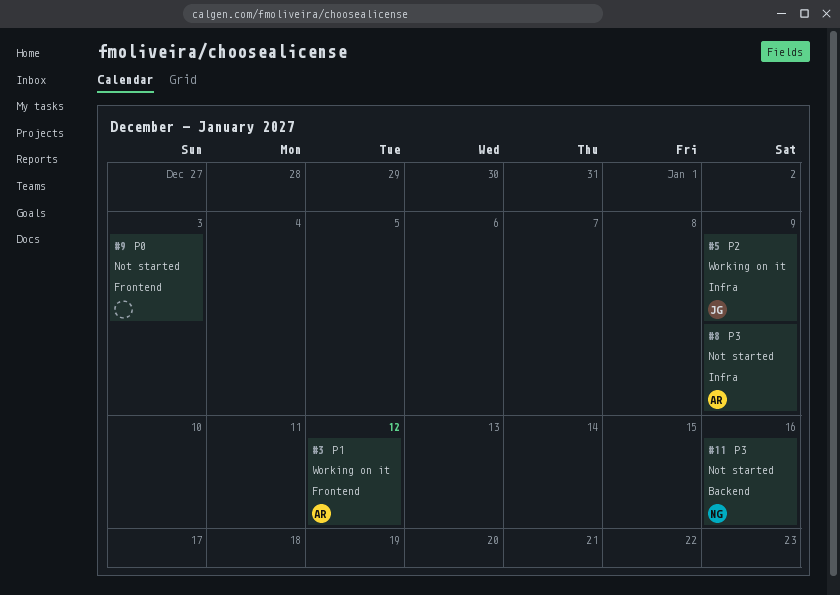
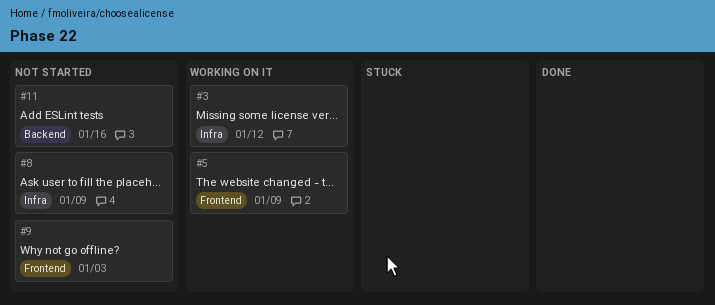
#3, label: Frontend -> Infra
#5, label: Infra -> Frontend

